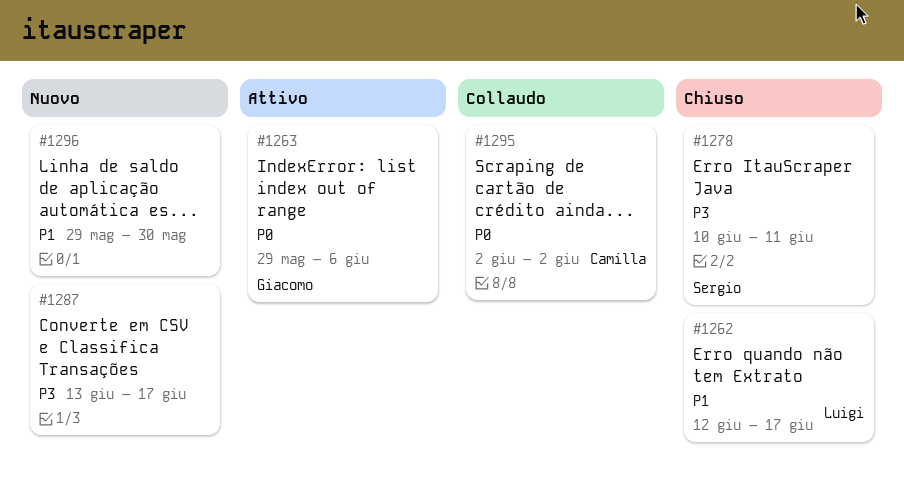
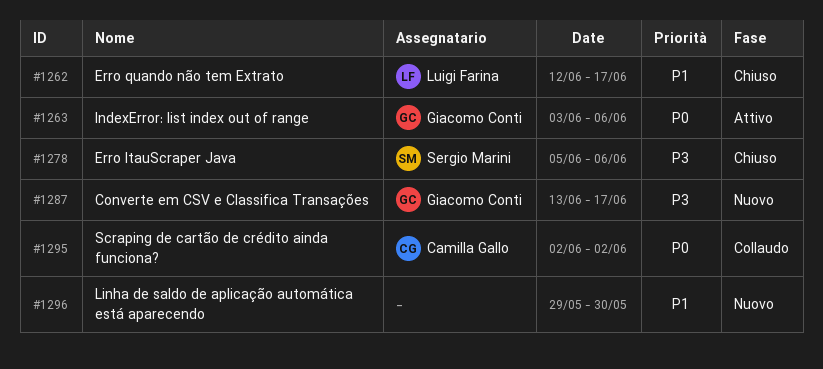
#1263, start: May 29 -> Jun 3
#1278, start: Jun 10 -> Jun 5
#1278, due: Jun 11 -> Jun 6
#1287, owner: none -> Giacomo Conti

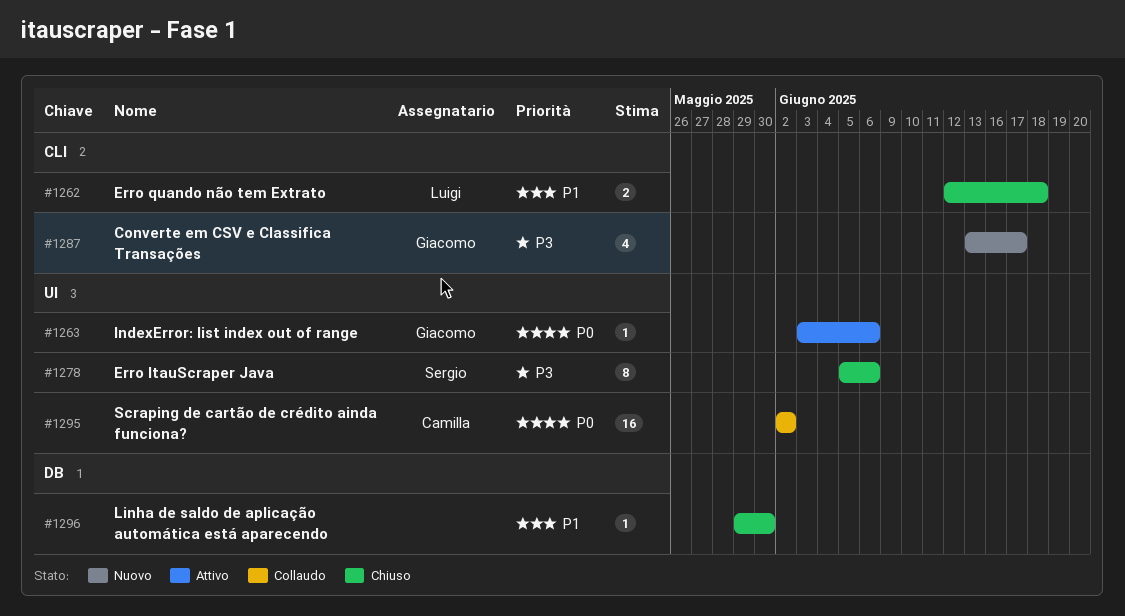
#1262, due: Jun 17 -> Jun 18
#1296, status: Nuovo -> Chiuso

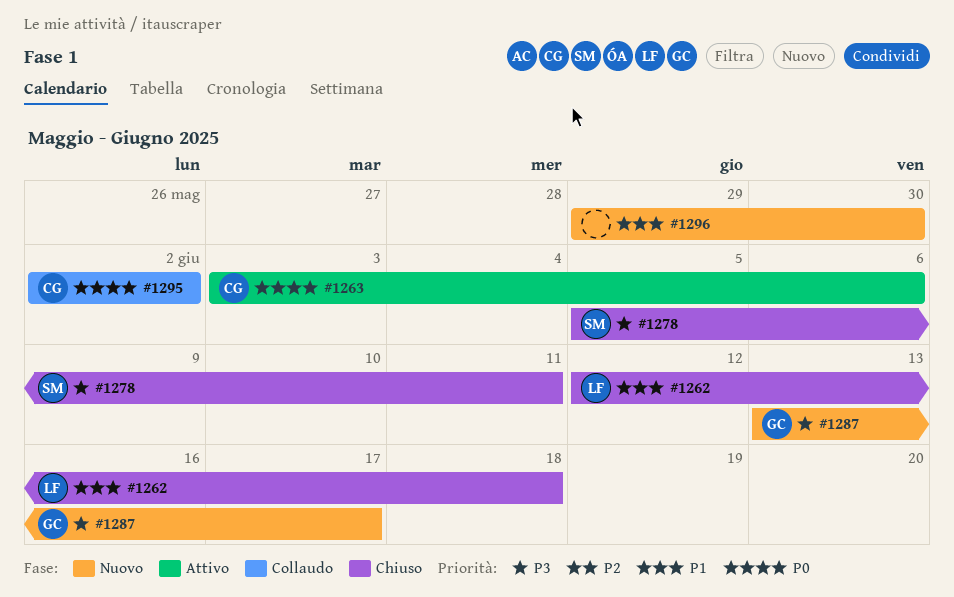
#1263, owner: Giacomo -> Camilla
#1278, due: Jun 6 -> Jun 11
#1296, status: Chiuso -> Nuovo

